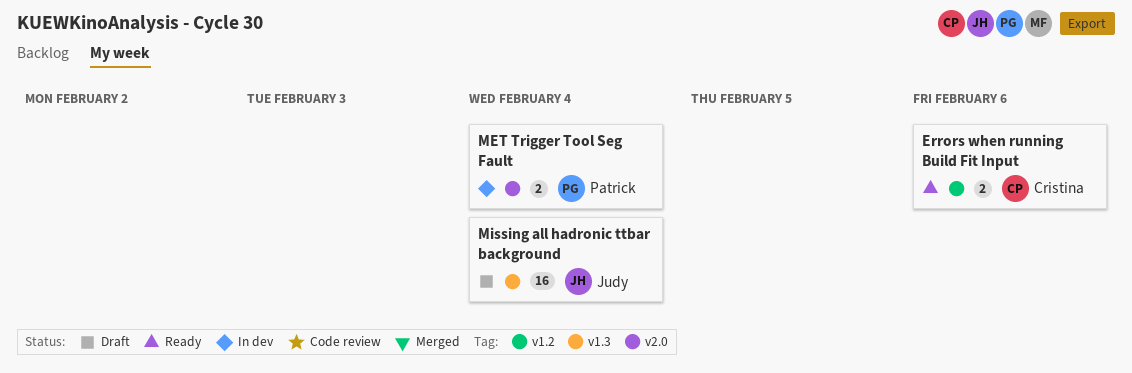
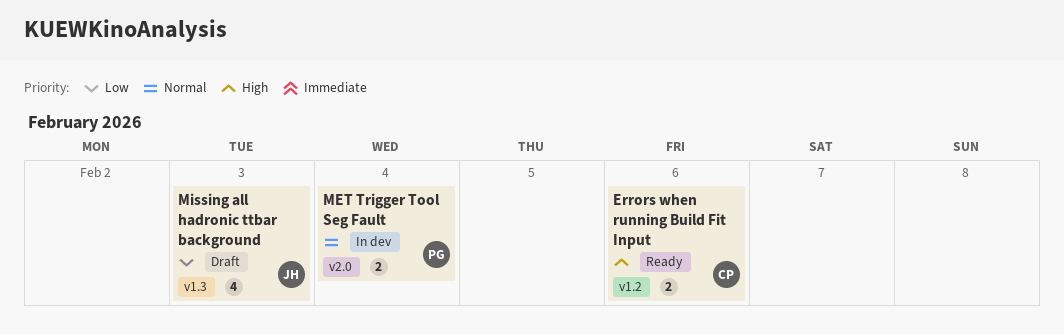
Missing all hadronic ttbar background, estimate: 16 -> 4
Missing all hadronic ttbar background, due: Feb 4 -> Feb 3

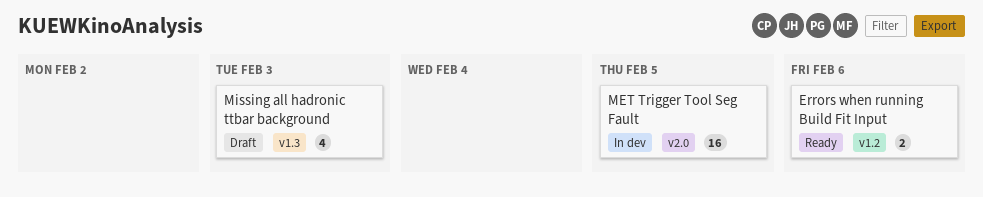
MET Trigger Tool Seg Fault, estimate: 2 -> 16
MET Trigger Tool Seg Fault, due: Feb 4 -> Feb 5

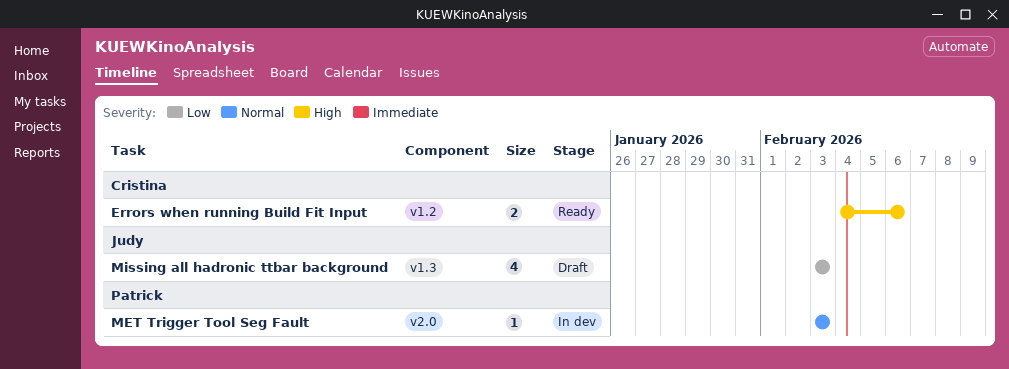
MET Trigger Tool Seg Fault, estimate: 16 -> 1
MET Trigger Tool Seg Fault, due: Feb 5 -> Feb 3

